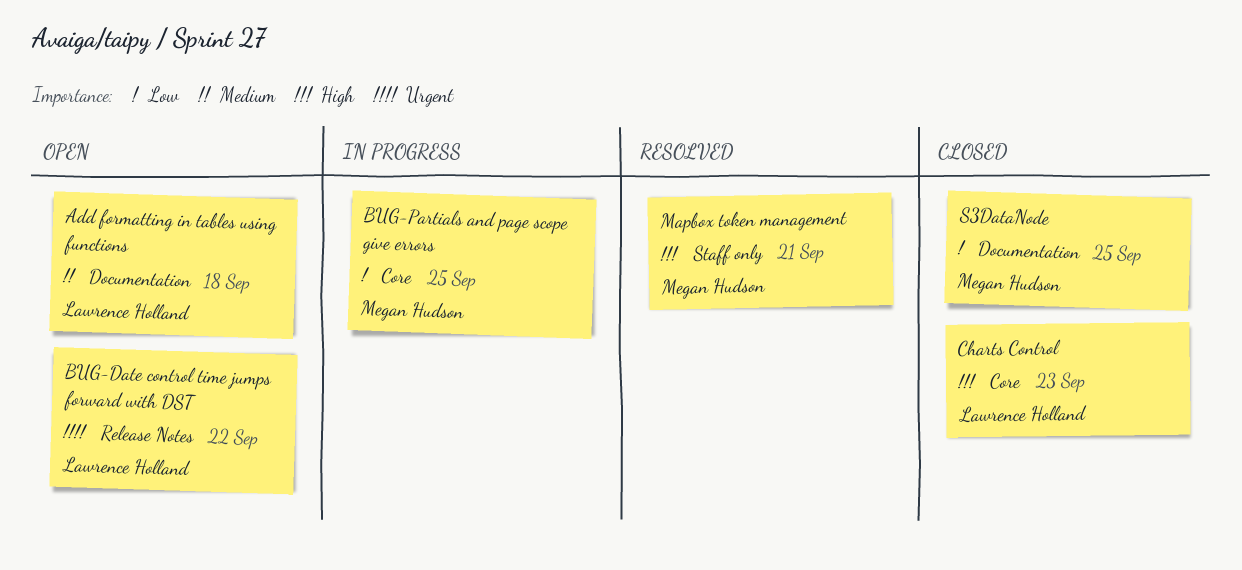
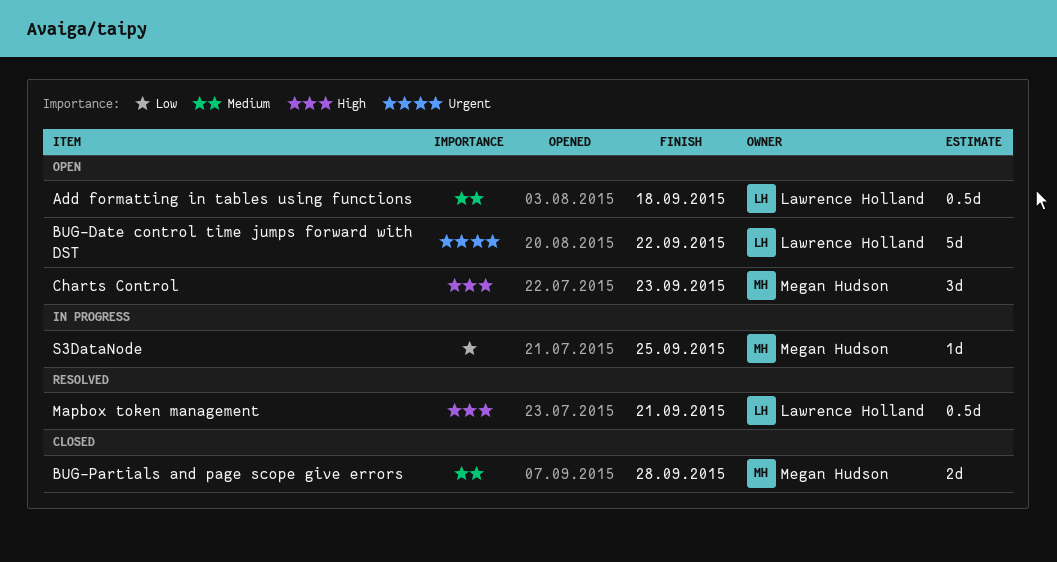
BUG-Partials and page scope give errors, status: In progress -> Closed
BUG-Partials and page scope give errors, priority: Low -> Medium
BUG-Partials and page scope give errors, due: Sep 25 -> Sep 28
Charts Control, status: Closed -> Open
Charts Control, owner: Lawrence Holland -> Megan Hudson
Mapbox token management, owner: Megan Hudson -> Lawrence Holland
S3DataNode, status: Closed -> In progress

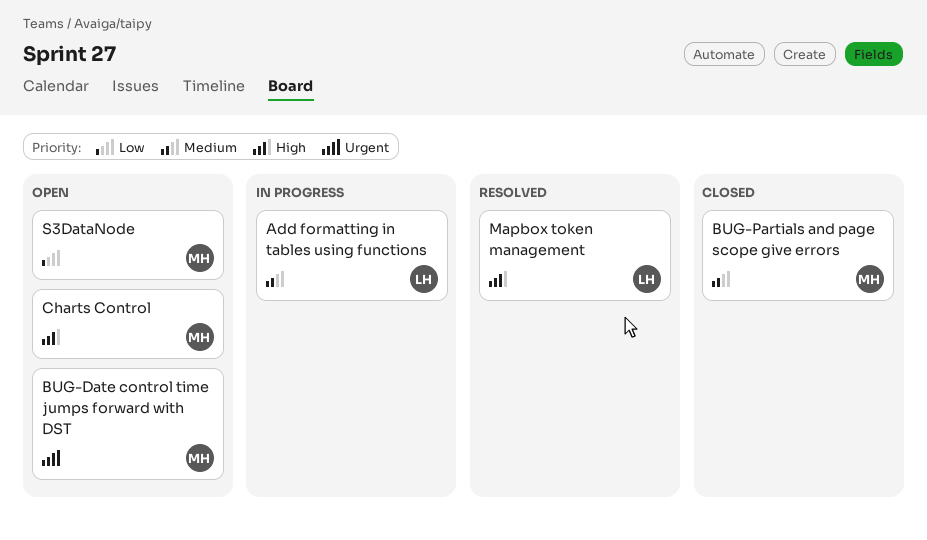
Add formatting in tables using functions, status: Open -> In progress
BUG-Date control time jumps forward with DST, owner: Lawrence Holland -> Megan Hudson
S3DataNode, status: In progress -> Open

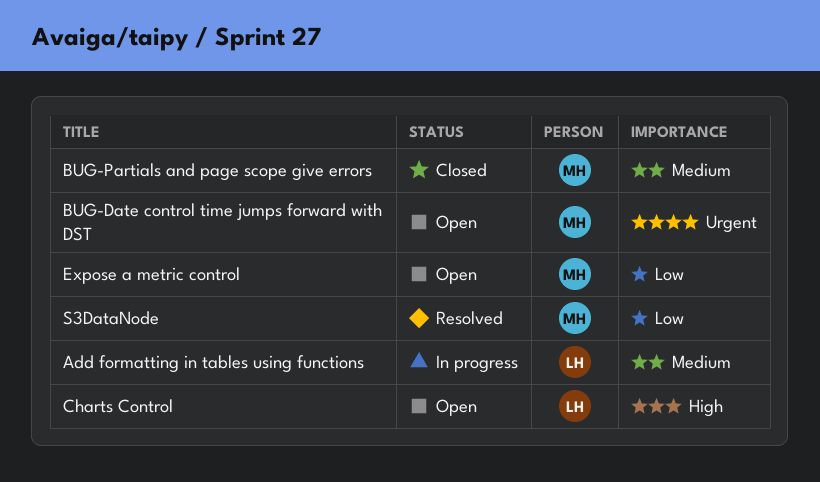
Charts Control, owner: MH -> LH
Expose a metric control: none -> present
Mapbox token management: present -> none
S3DataNode, status: Open -> Resolved

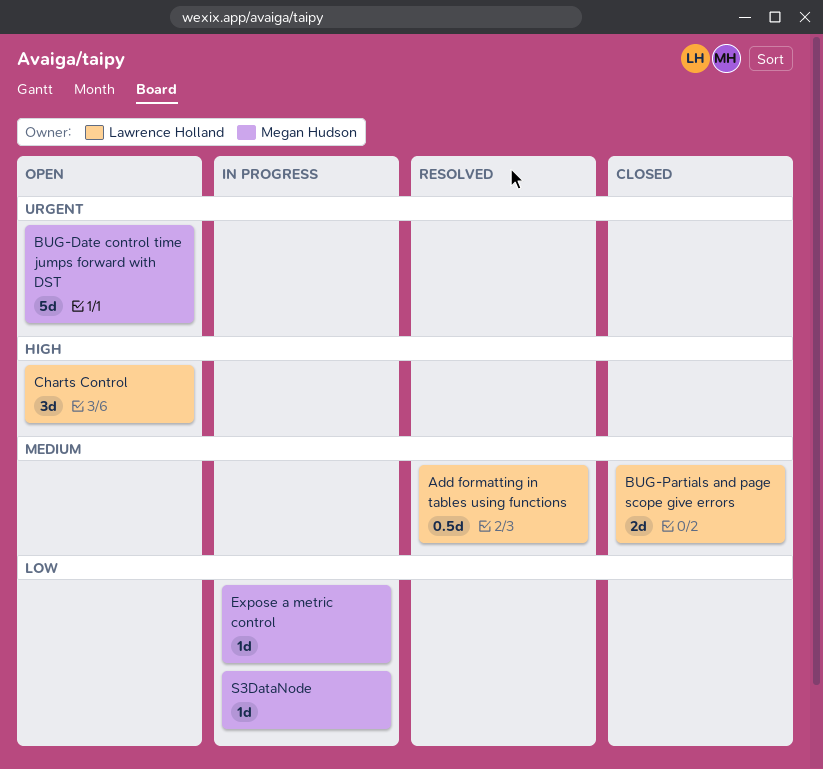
Add formatting in tables using functions, status: In progress -> Resolved
BUG-Partials and page scope give errors, owner: Megan Hudson -> Lawrence Holland
Expose a metric control, status: Open -> In progress
S3DataNode, status: Resolved -> In progress

